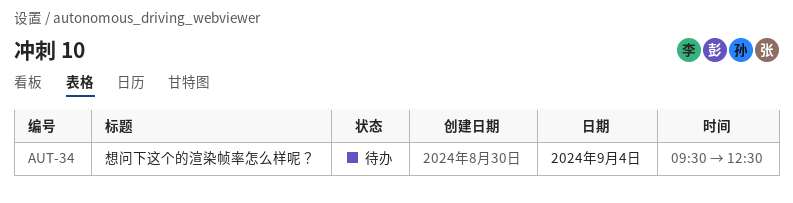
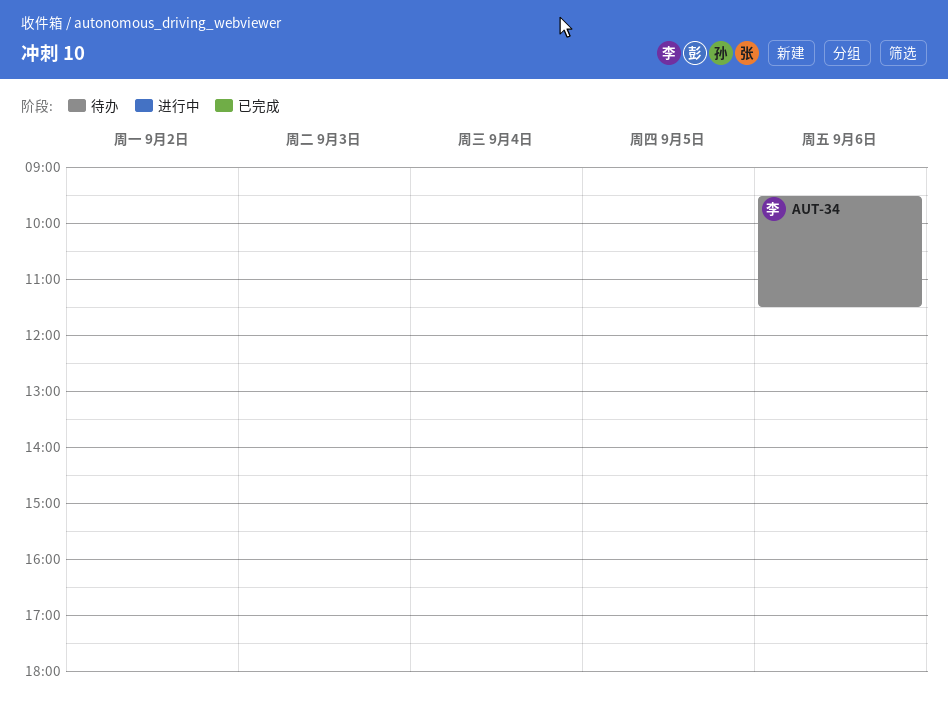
AUT-34, day: Sep 4 -> Sep 6
AUT-34, ends: 12:30 -> 11:30

